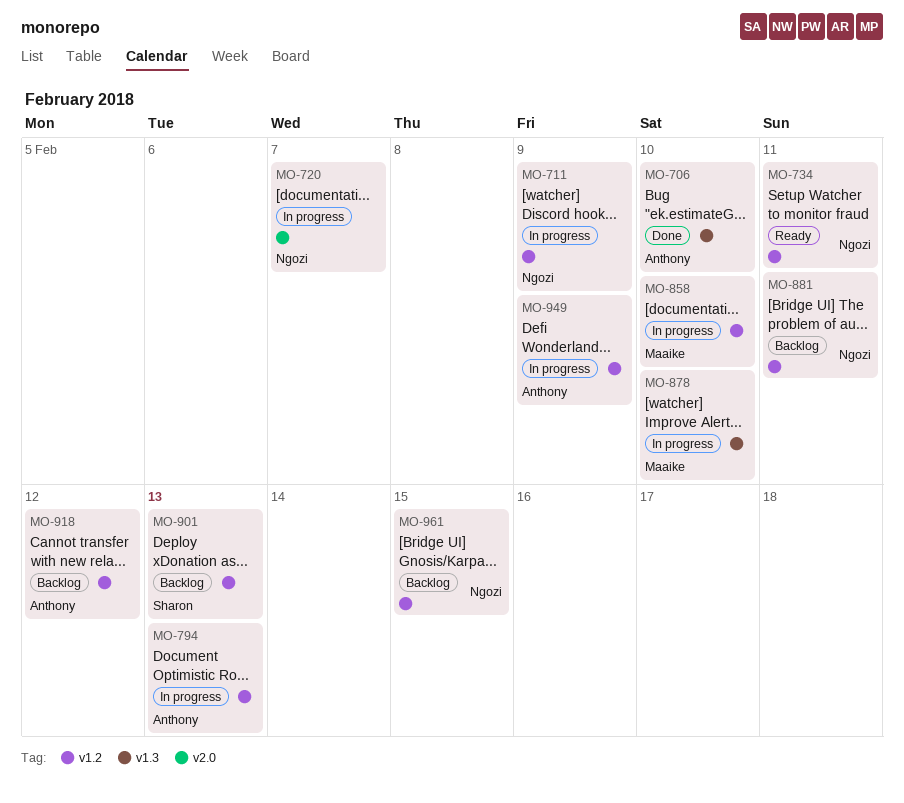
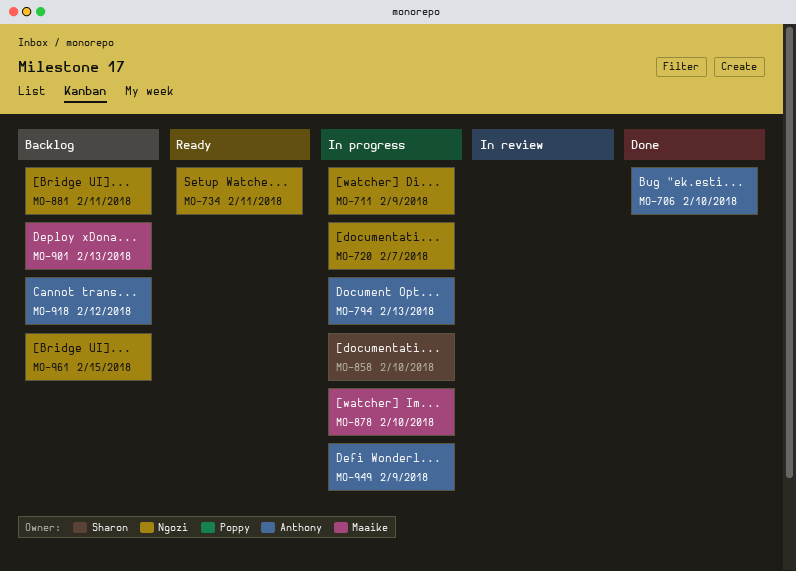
MO-858, owner: Maaike -> Sharon
MO-901, owner: Sharon -> Maaike

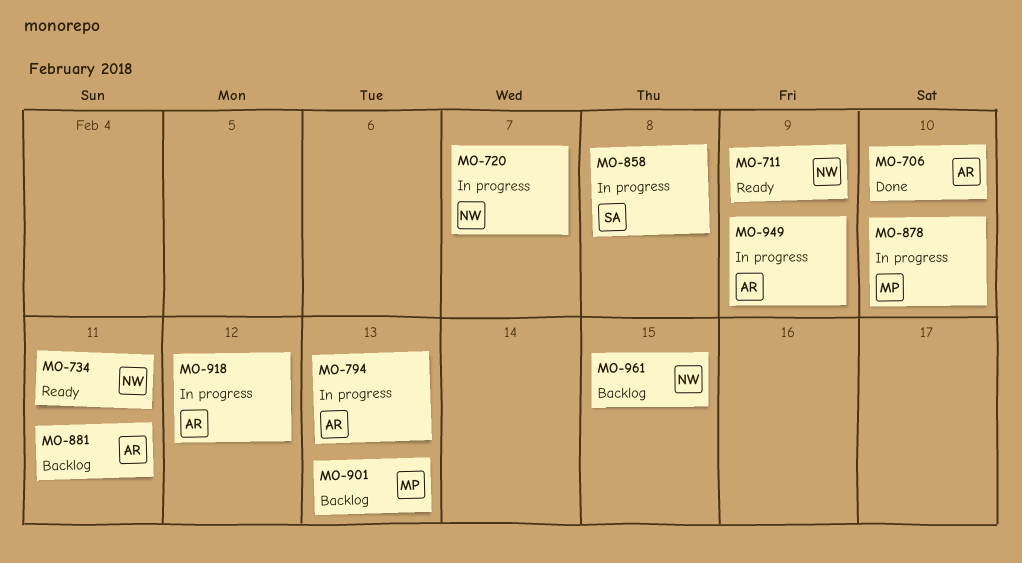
MO-711, status: In progress -> Ready
MO-858, due: Feb 10 -> Feb 8
MO-881, owner: Ngozi -> Anthony
MO-918, status: Backlog -> In progress

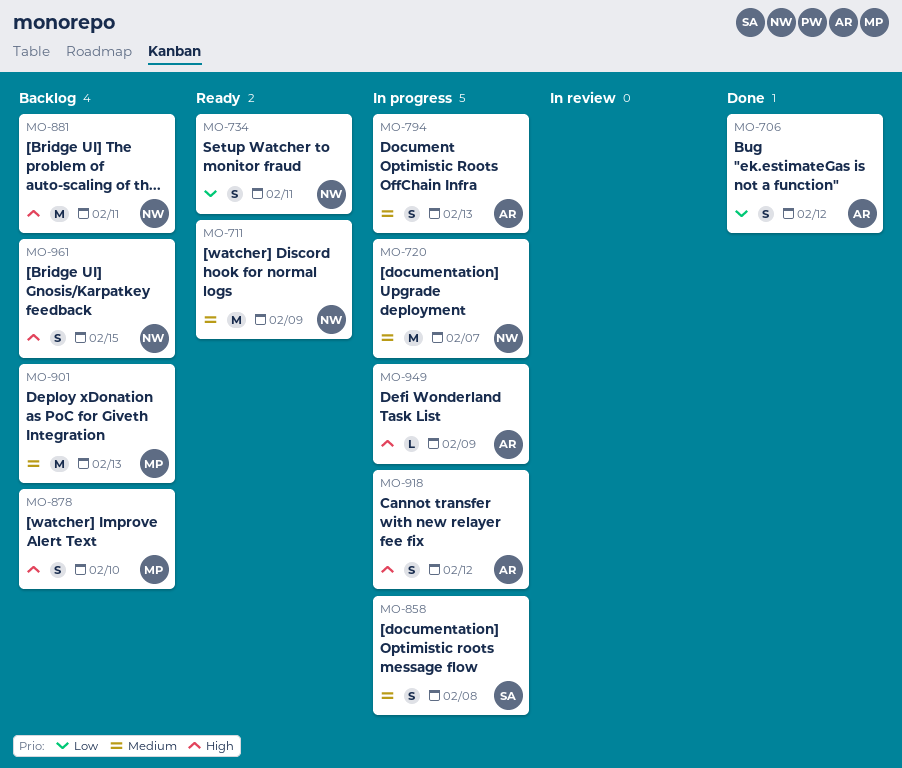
MO-706, due: Feb 10 -> Feb 12
MO-878, status: In progress -> Backlog
MO-881, owner: AR -> NW

